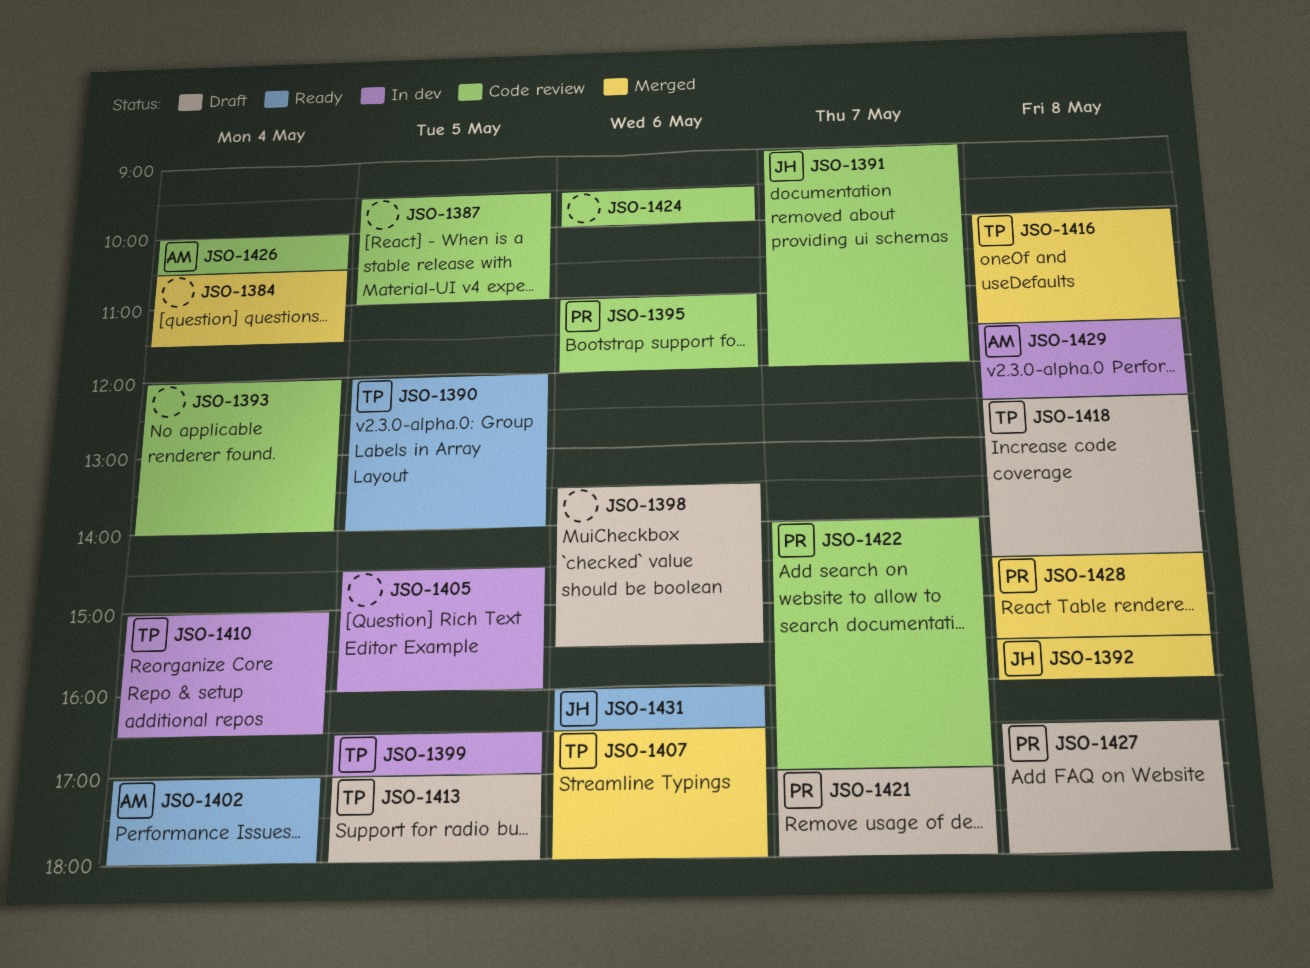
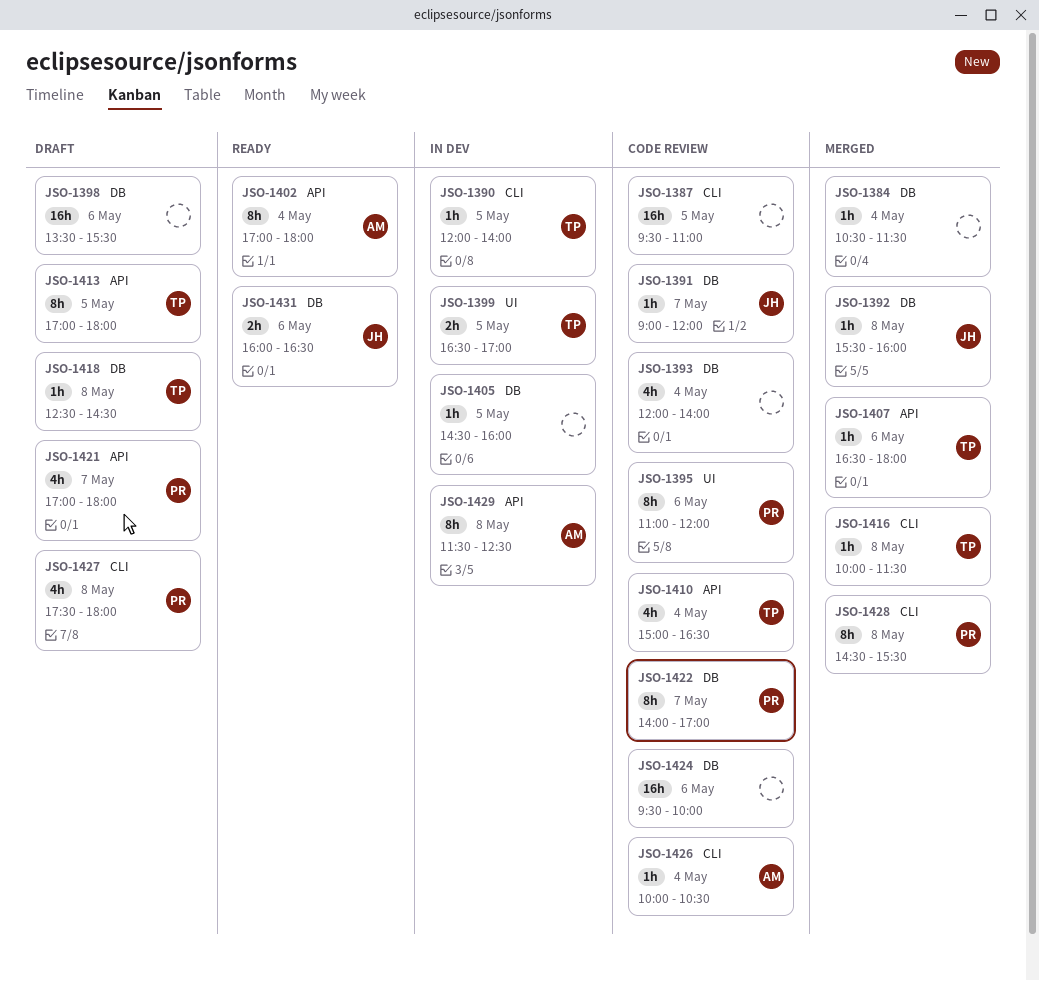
JSO-1390, status: Ready -> In dev
JSO-1410, status: In dev -> Code review
JSO-1427, begins: 16:30 -> 17:30

